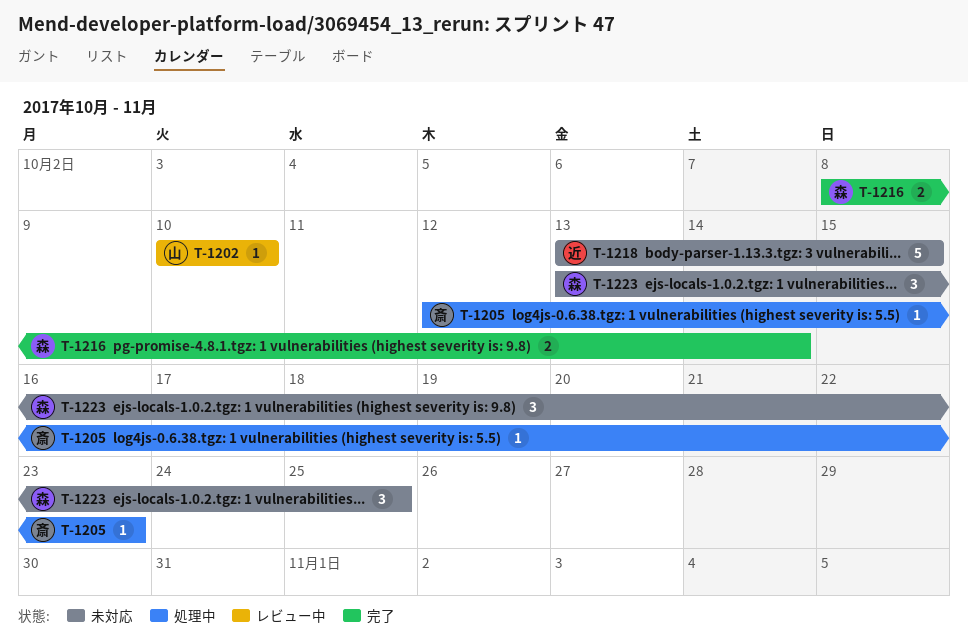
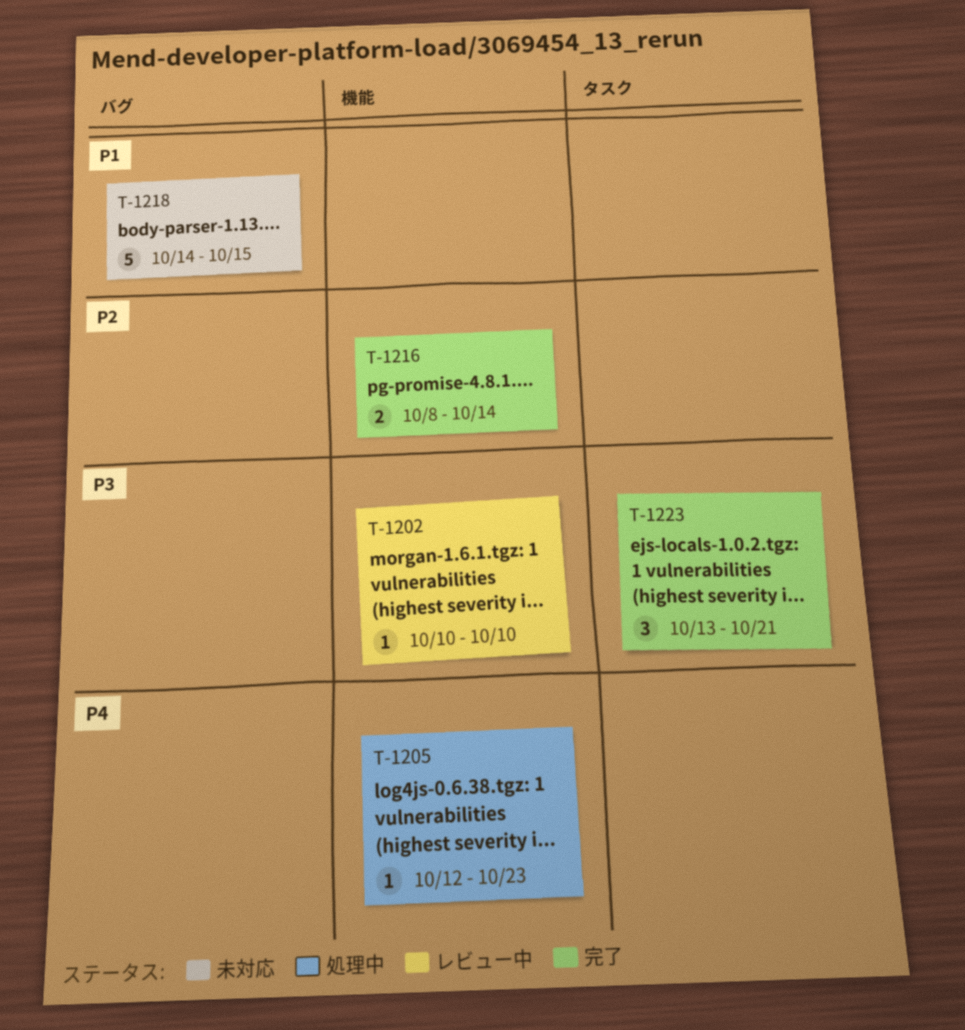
T-1218, start: Oct 13 -> Oct 14
T-1223, status: 未対応 -> 完了
T-1223, due: Oct 25 -> Oct 21

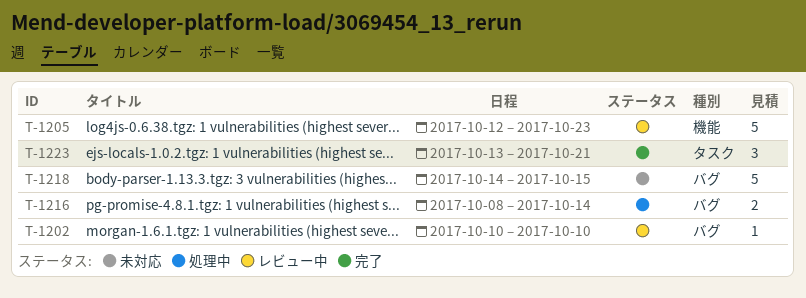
T-1202, label: 機能 -> バグ
T-1205, status: 処理中 -> レビュー中
T-1205, estimate: 1 -> 5
T-1216, status: 完了 -> 処理中
T-1216, label: 機能 -> バグ

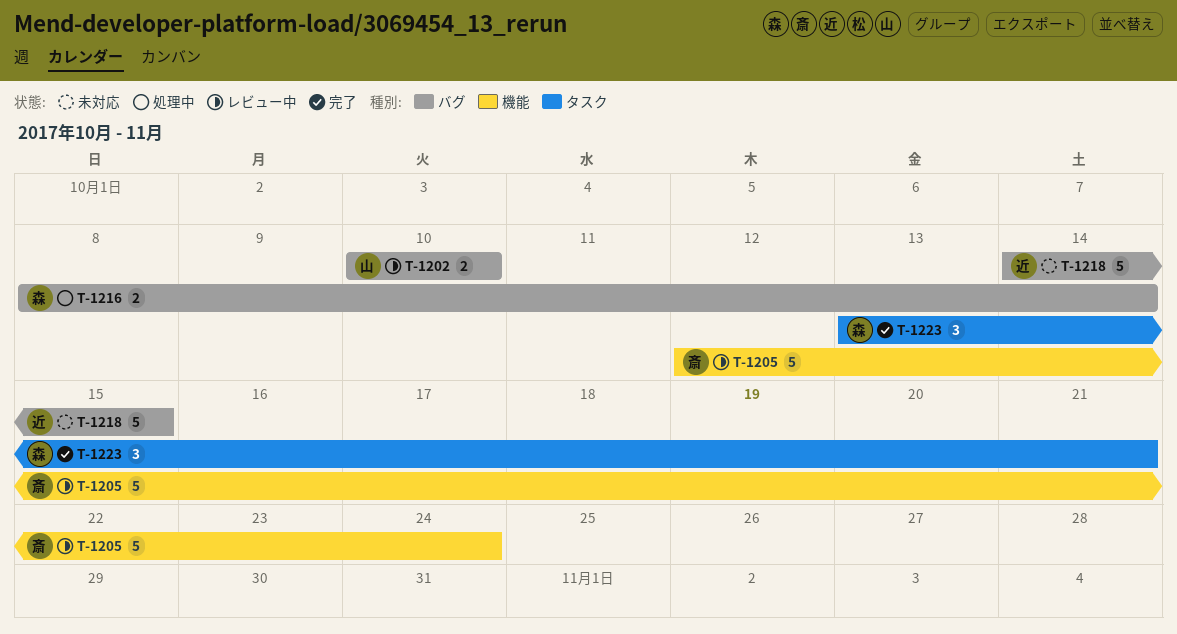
T-1202, estimate: 1 -> 2
T-1205, due: Oct 23 -> Oct 24

